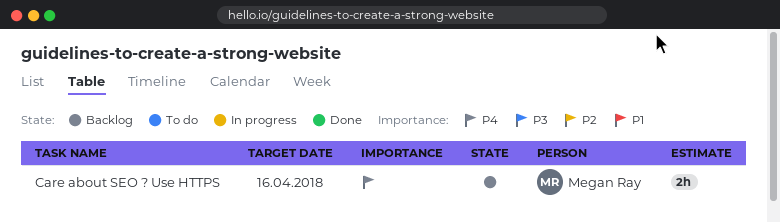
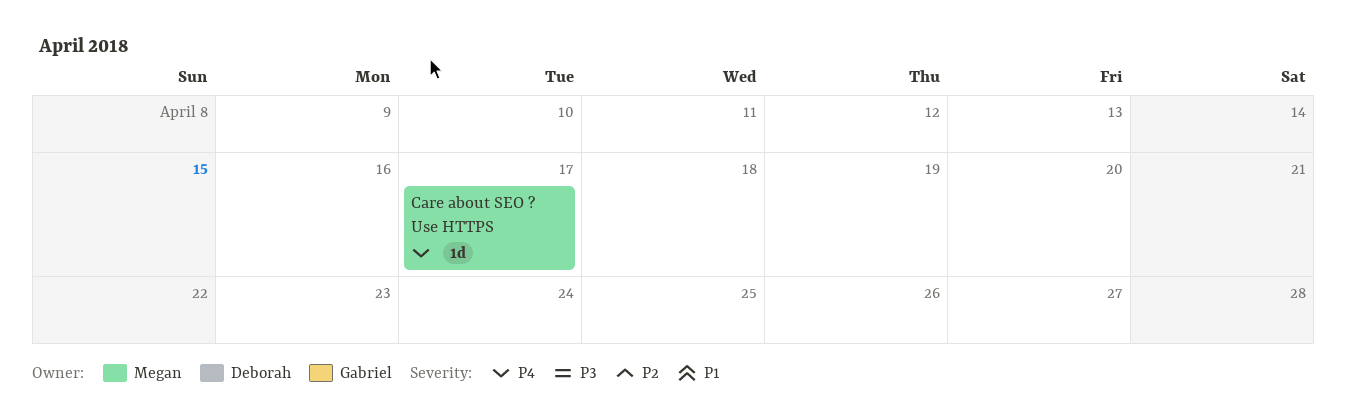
Care about SEO ? Use HTTPS, estimate: 2h -> 1d
Care about SEO ? Use HTTPS, due: Apr 16 -> Apr 17

